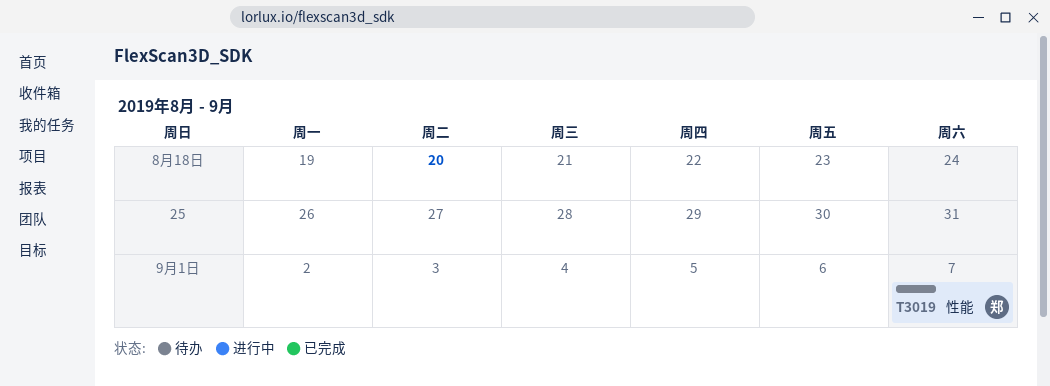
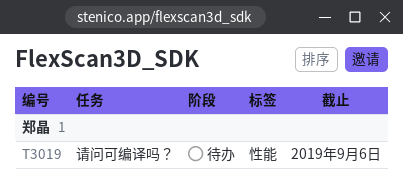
T3019, due: Sep 7 -> Sep 6

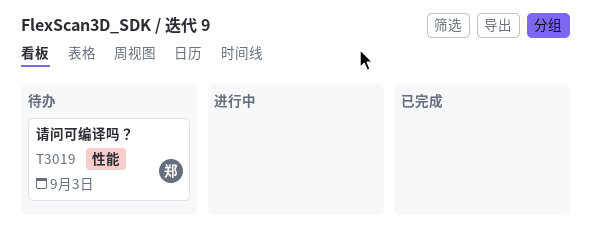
T3019, due: Sep 6 -> Sep 3

